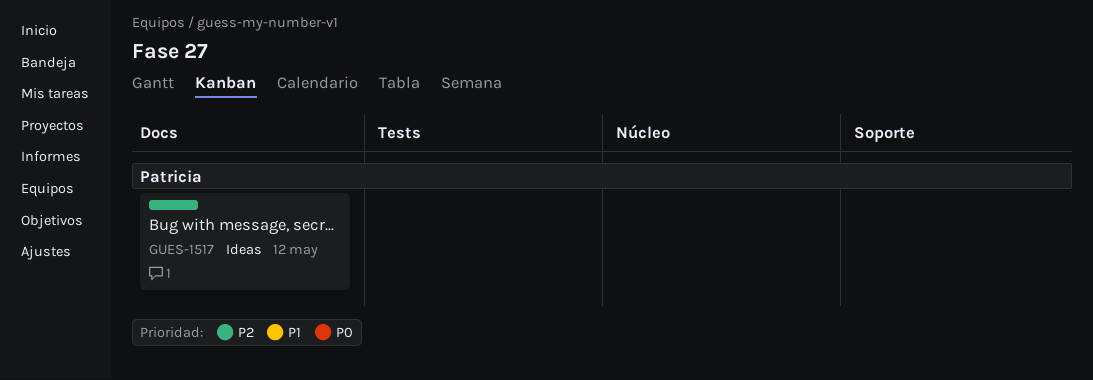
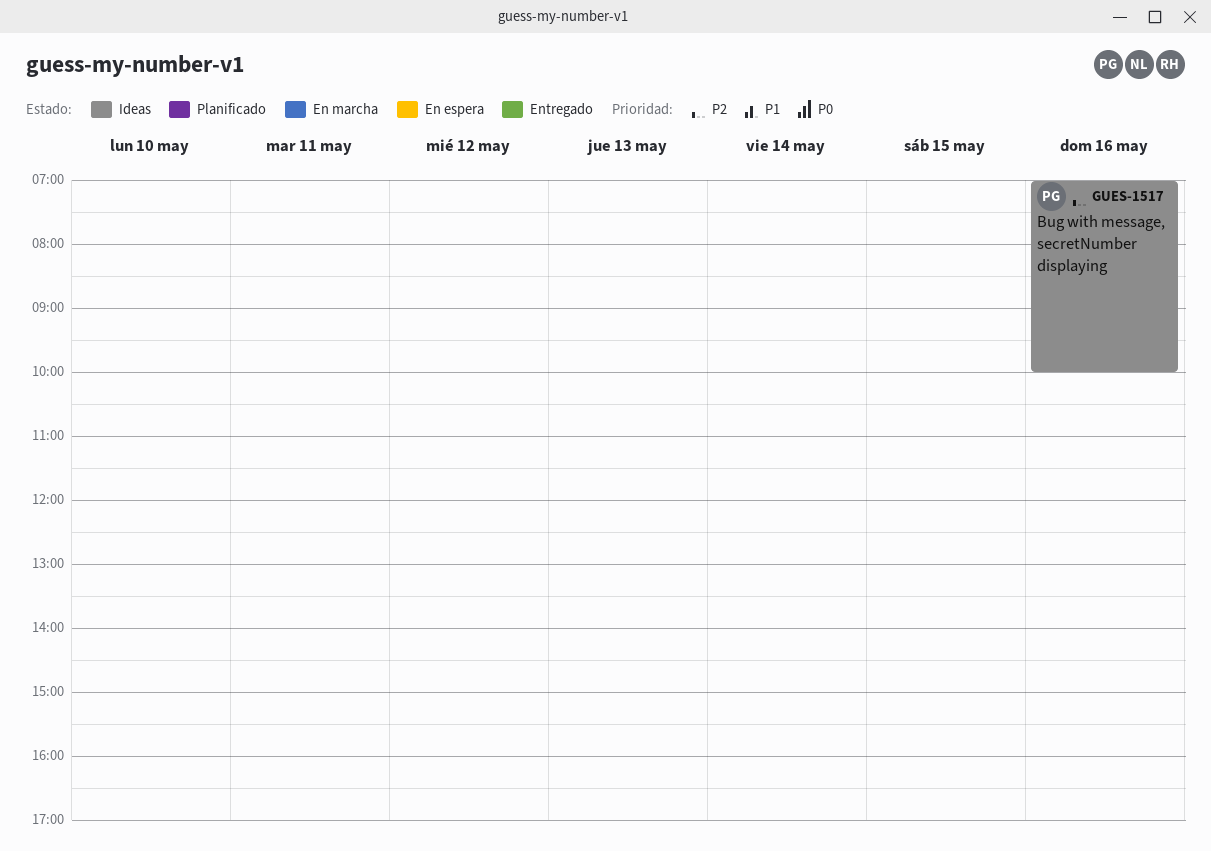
GUES-1517, day: May 12 -> May 16

